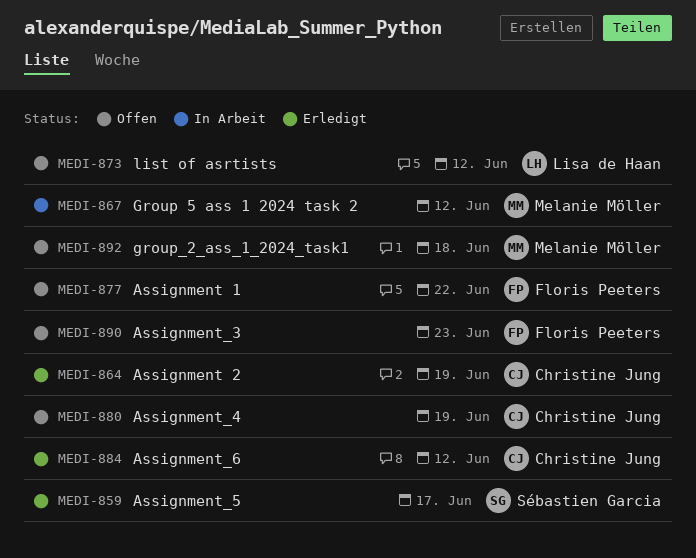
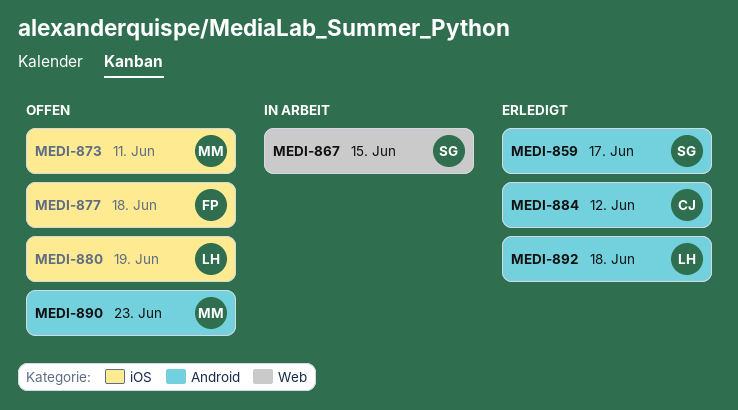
MEDI-864: present -> none
MEDI-867, owner: Melanie Möller -> Sébastien Garcia
MEDI-867, due: Jun 12 -> Jun 15
MEDI-873, owner: Lisa de Haan -> Melanie Möller
MEDI-873, due: Jun 12 -> Jun 11
MEDI-877, due: Jun 22 -> Jun 18
MEDI-880, owner: Christine Jung -> Lisa de Haan
MEDI-890, owner: Floris Peeters -> Melanie Möller
MEDI-892, status: Offen -> Erledigt
MEDI-892, owner: Melanie Möller -> Lisa de Haan

